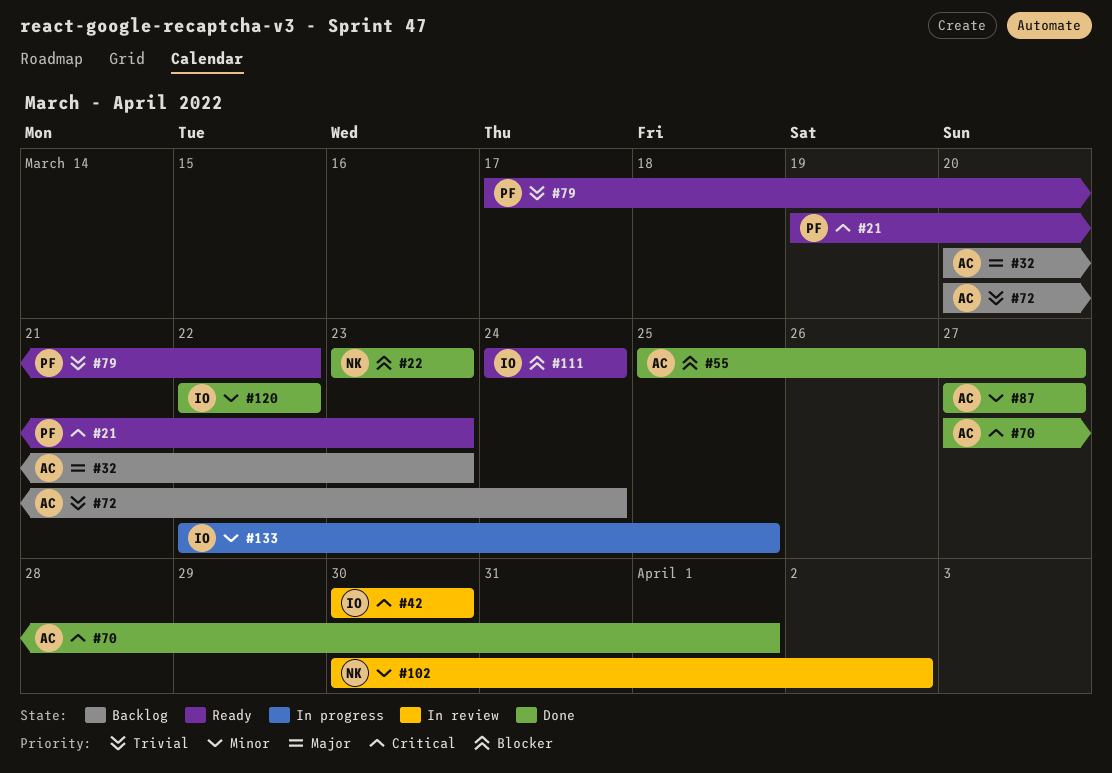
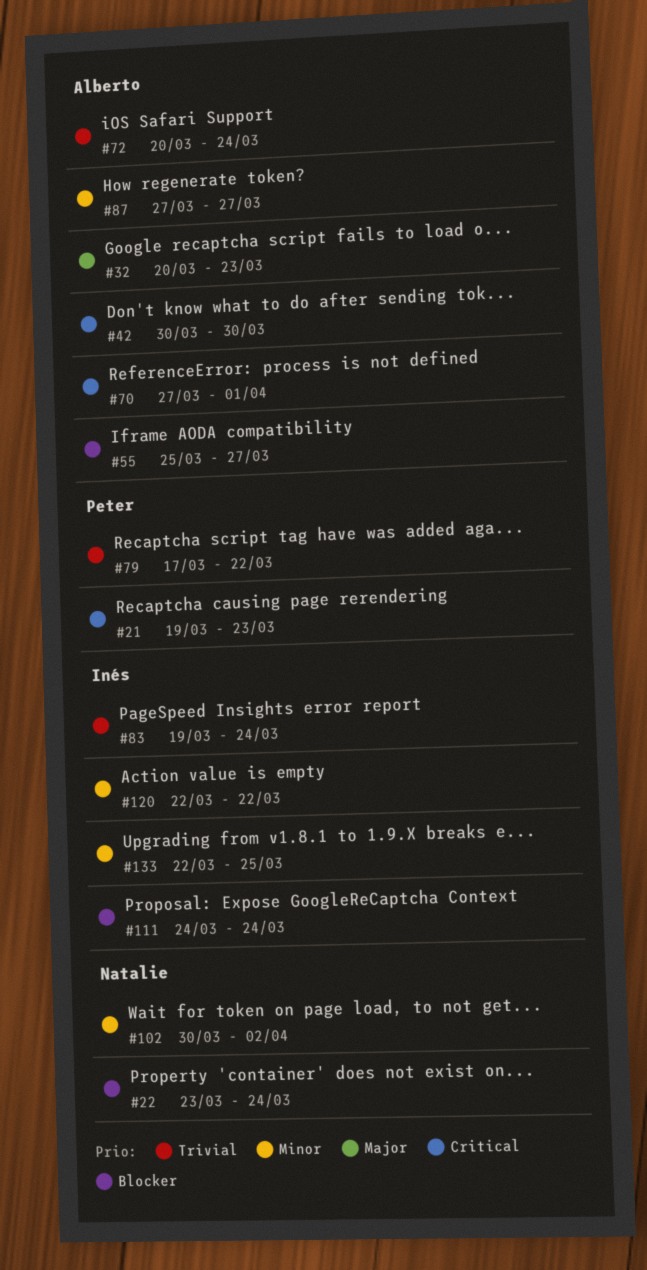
#22, due: Mar 23 -> Mar 24
#42, owner: Inés -> Alberto
#83: none -> present

